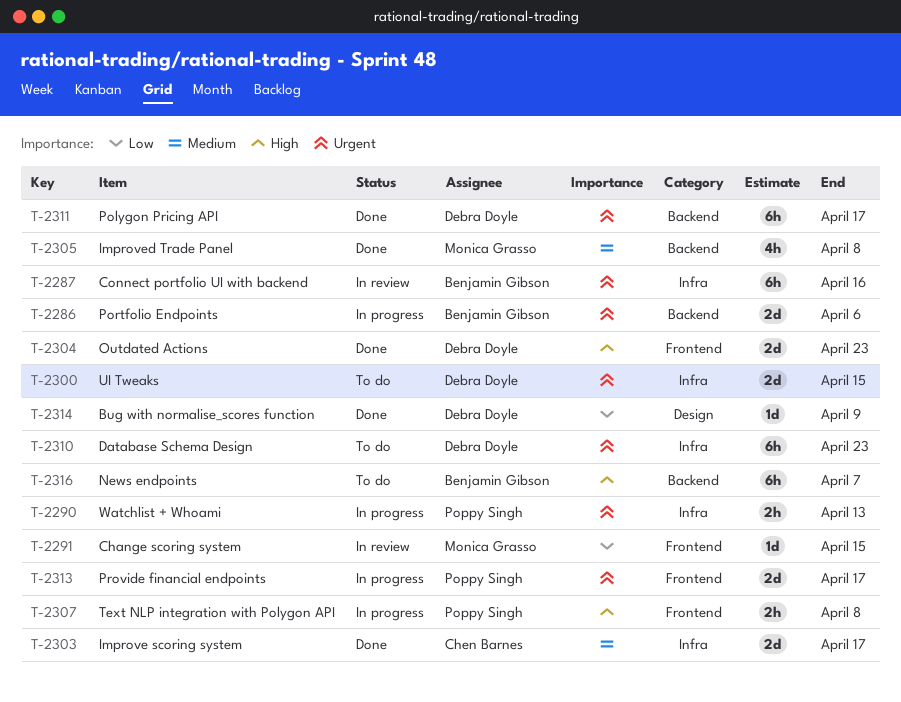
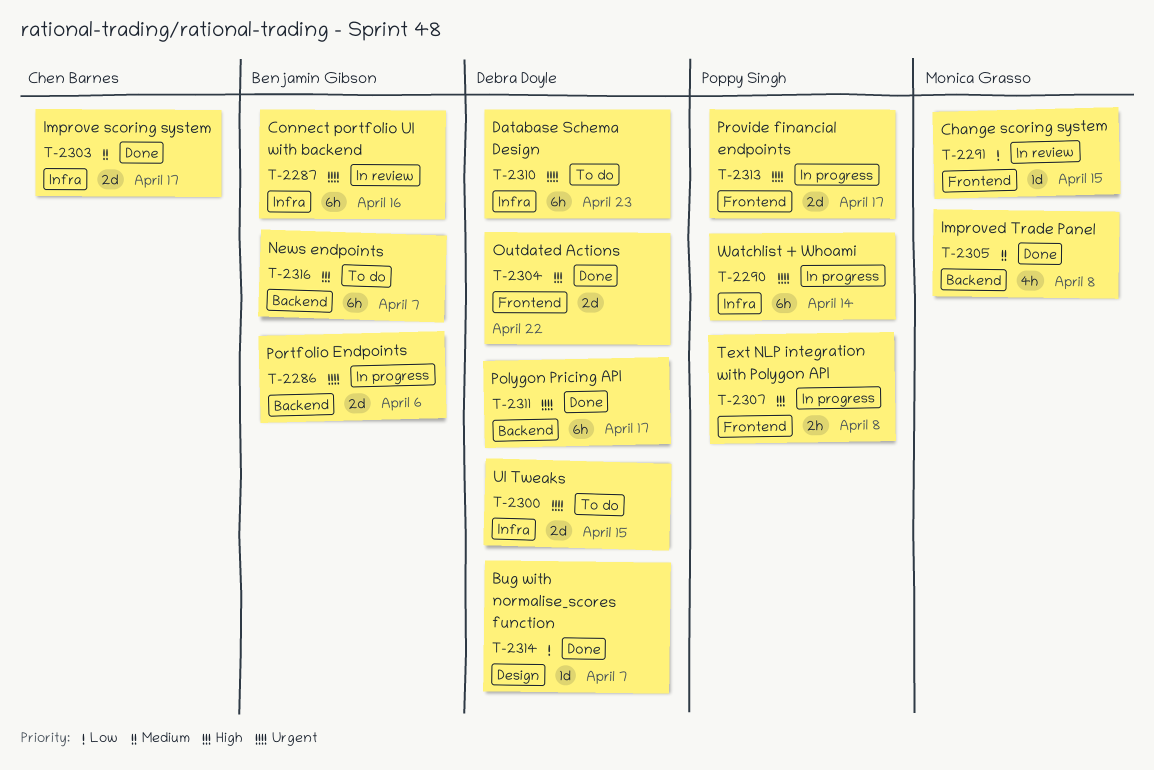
T-2290, estimate: 2h -> 6h
T-2290, due: Apr 13 -> Apr 14
T-2304, due: Apr 23 -> Apr 22
T-2314, due: Apr 9 -> Apr 7

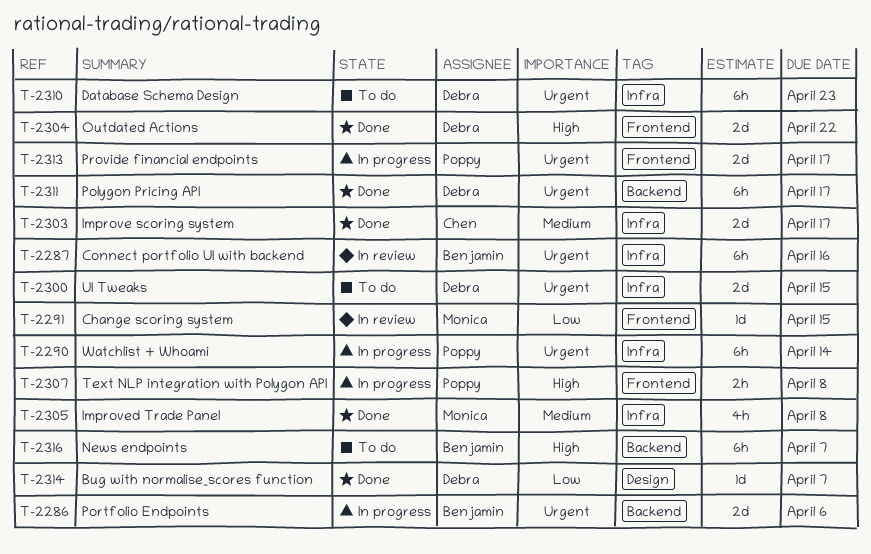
T-2305, label: Backend -> Infra

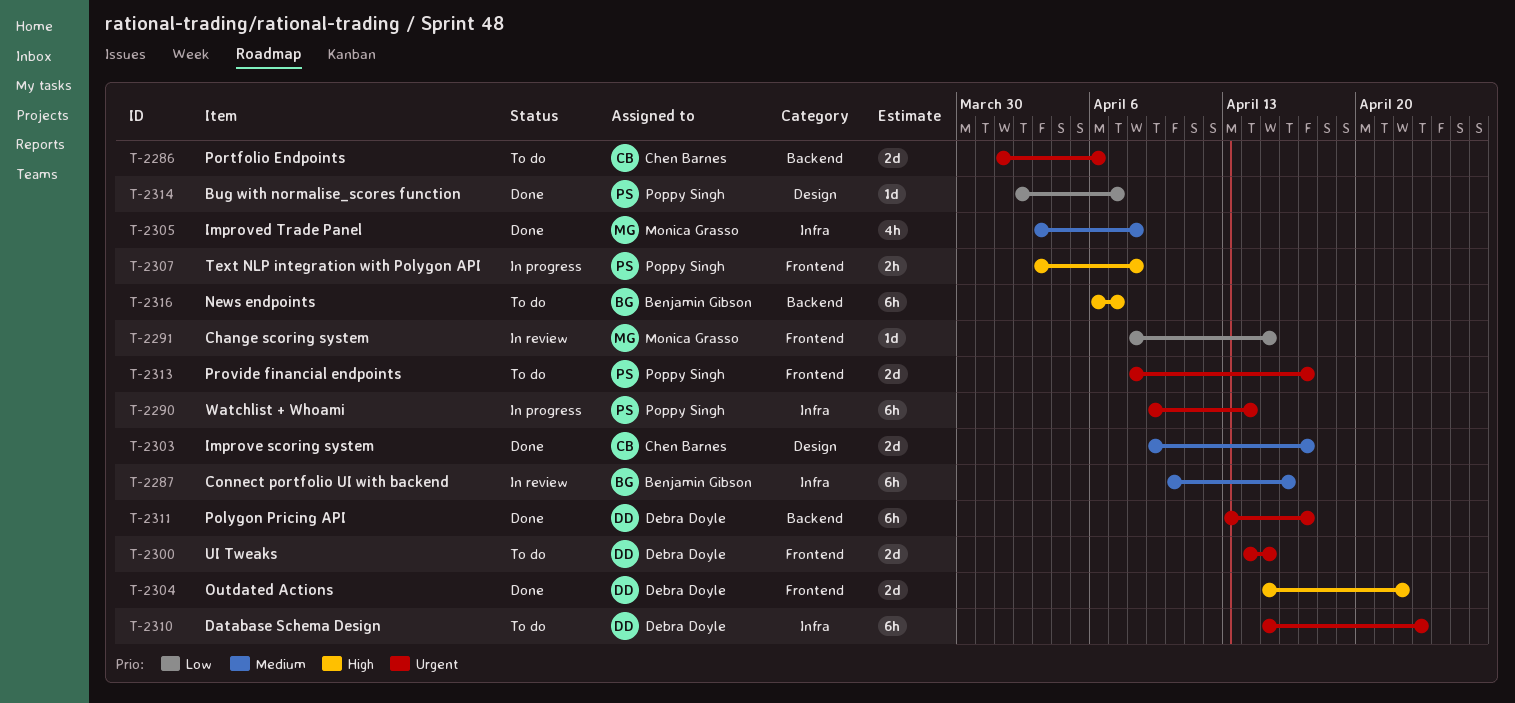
T-2286, status: In progress -> To do
T-2286, owner: Benjamin Gibson -> Chen Barnes
T-2287, priority: Urgent -> Medium
T-2300, label: Infra -> Frontend
T-2303, label: Infra -> Design
T-2313, status: In progress -> To do
T-2314, owner: Debra Doyle -> Poppy Singh

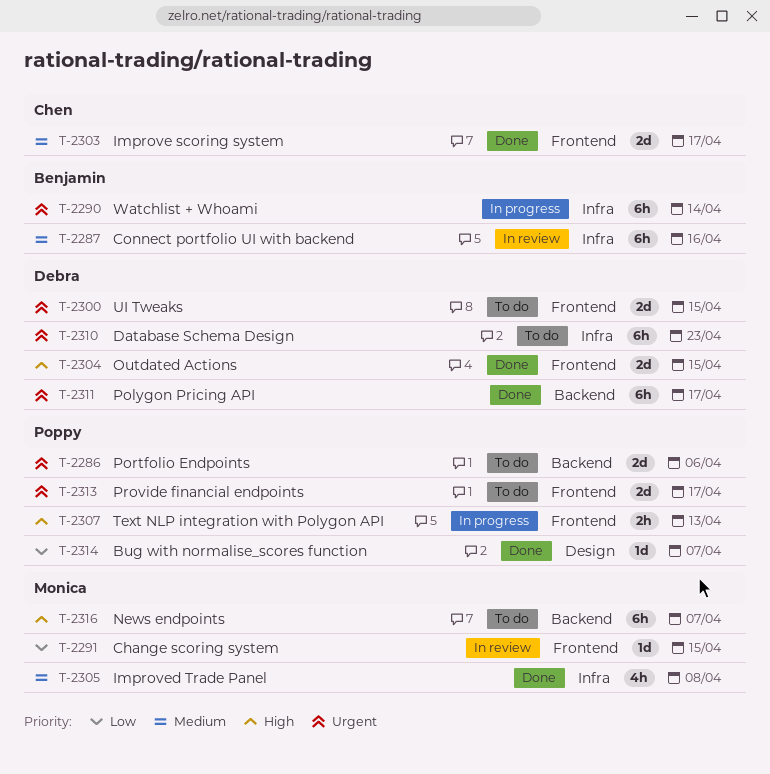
T-2286, owner: Chen Barnes -> Poppy Singh
T-2290, owner: Poppy Singh -> Benjamin Gibson
T-2303, label: Design -> Frontend
T-2304, due: Apr 22 -> Apr 15
T-2307, due: Apr 8 -> Apr 13
T-2316, owner: Benjamin Gibson -> Monica Grasso

